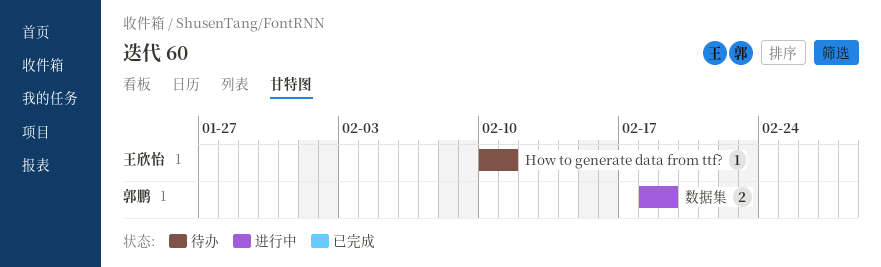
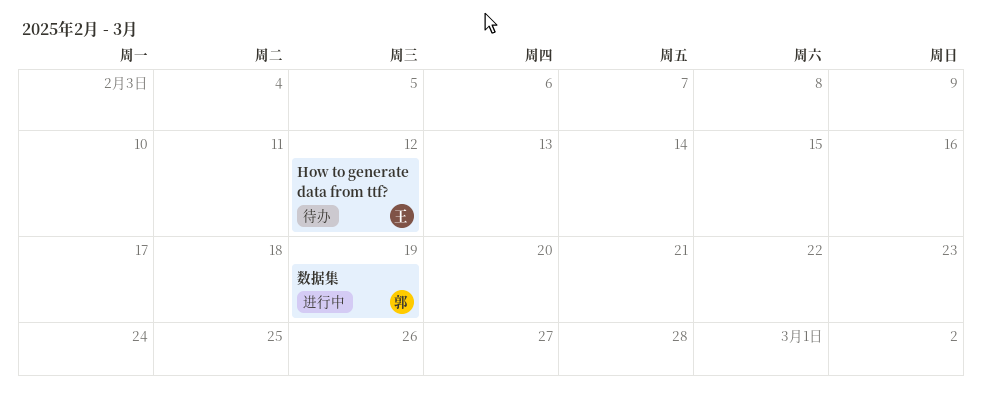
How to generate data from ttf?, due: Feb 11 -> Feb 12

